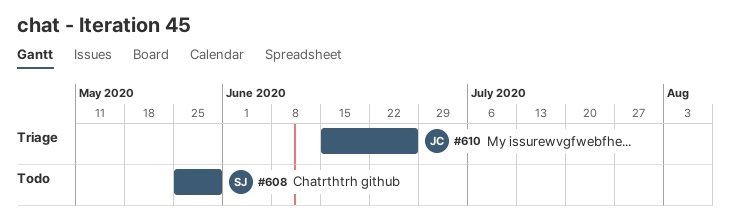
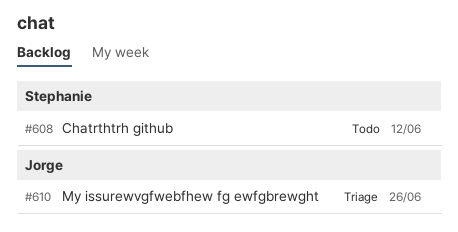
#608, due: May 29 -> Jun 12

